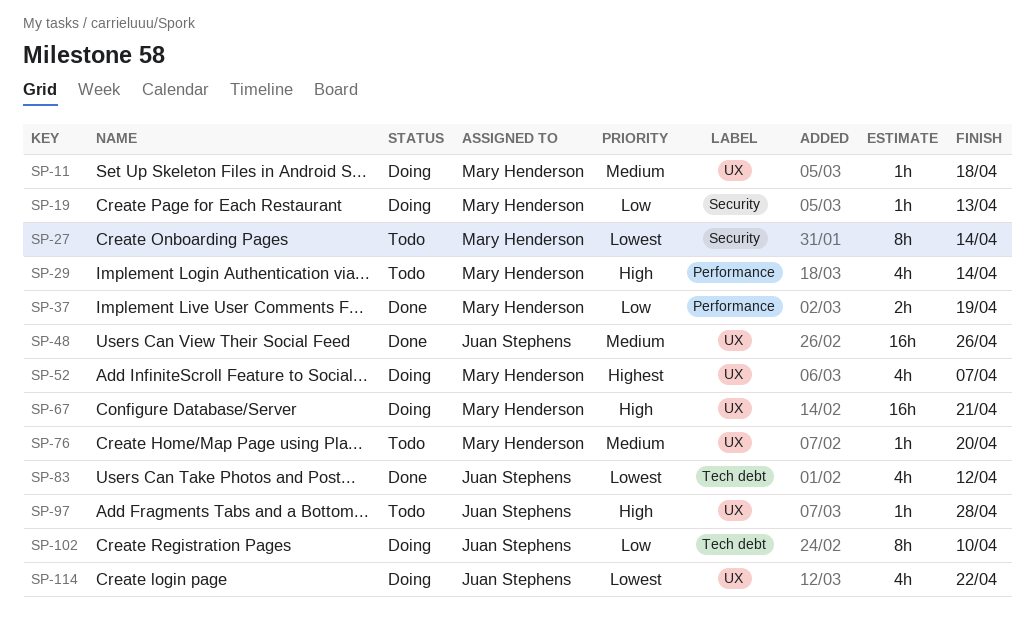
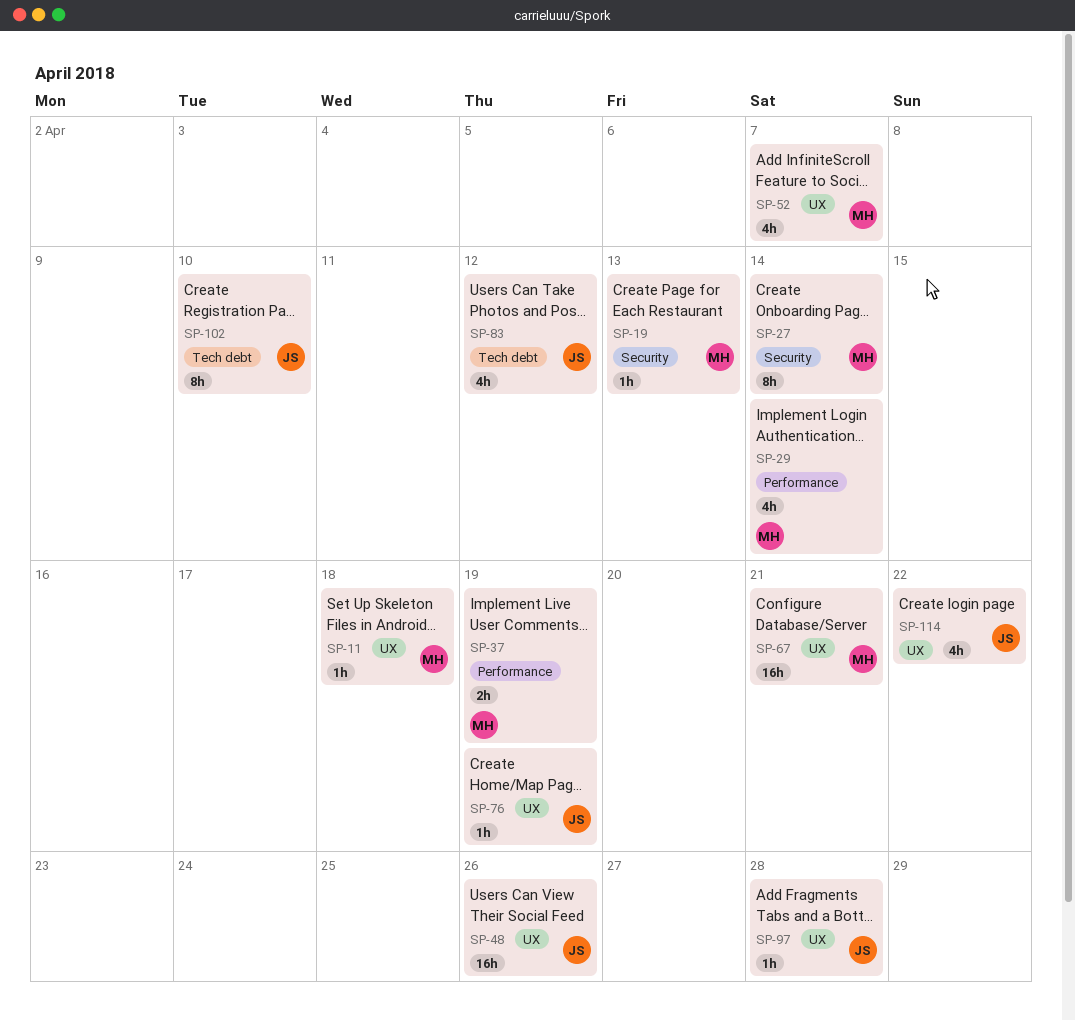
SP-76, owner: Mary Henderson -> Juan Stephens
SP-76, due: Apr 20 -> Apr 19

